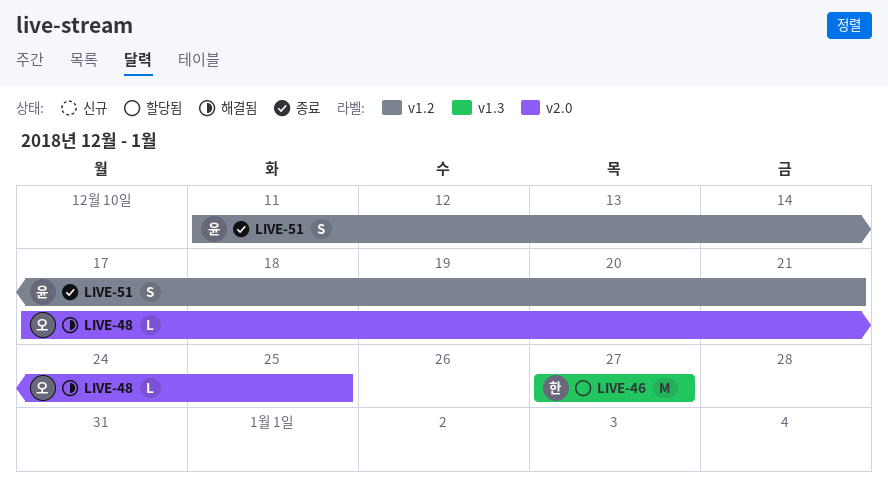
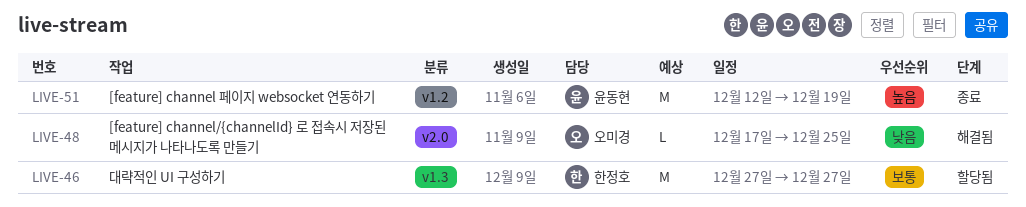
LIVE-51, estimate: S -> M
LIVE-51, start: Dec 11 -> Dec 12
LIVE-51, due: Dec 21 -> Dec 19

